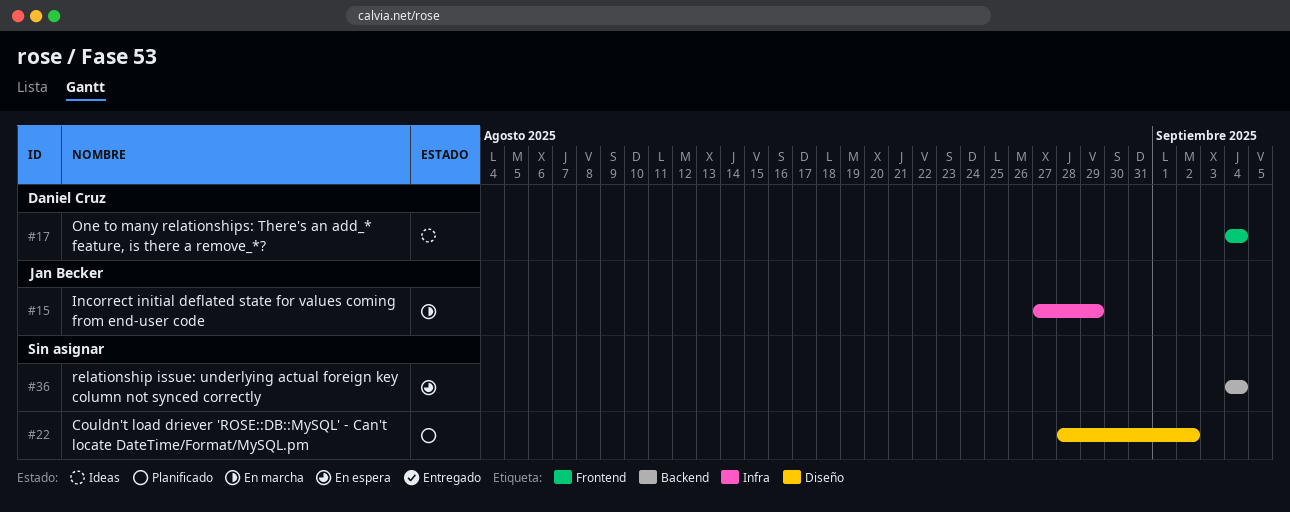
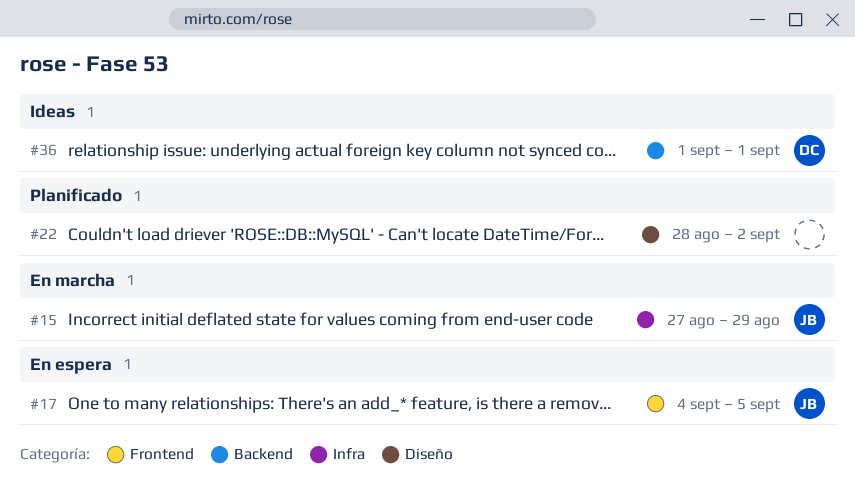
#17, status: Ideas -> En espera
#17, owner: Daniel Cruz -> Jan Becker
#17, due: Sep 4 -> Sep 5
#36, status: En espera -> Ideas
#36, owner: none -> Daniel Cruz
#36, start: Sep 4 -> Sep 1
#36, due: Sep 4 -> Sep 1

